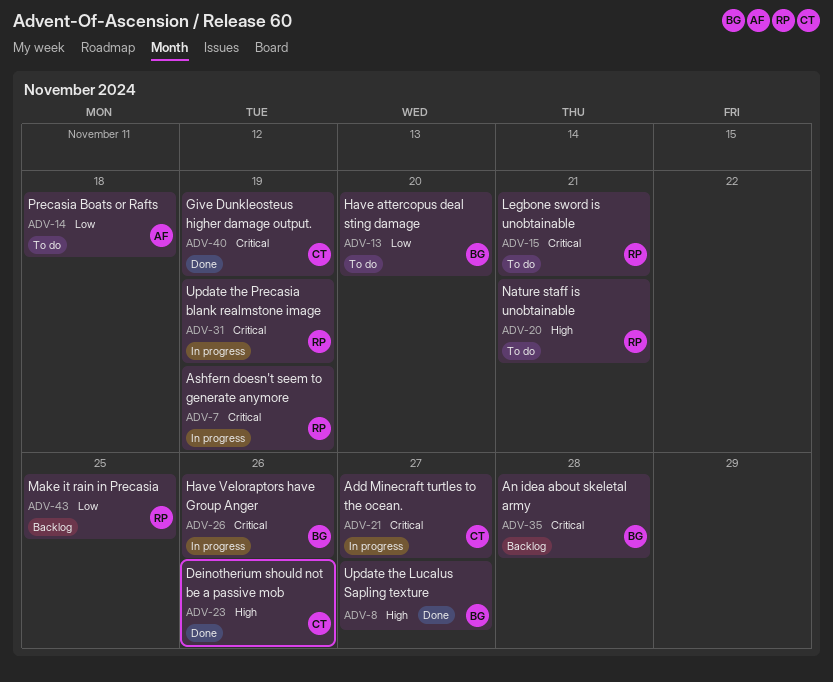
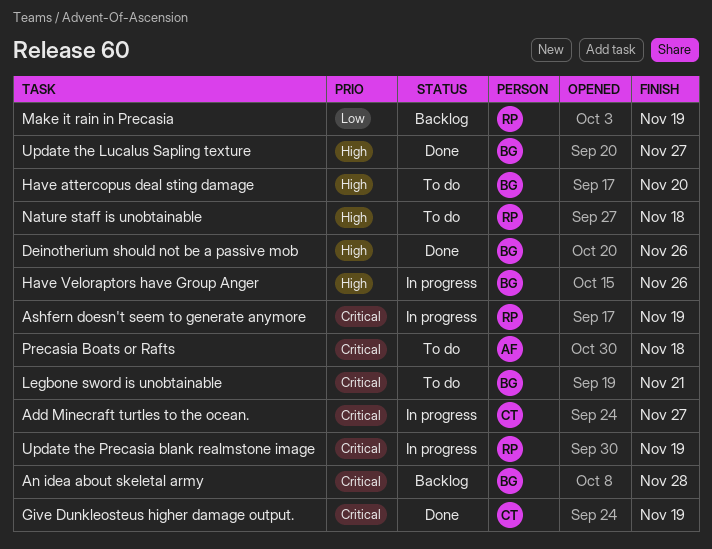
Deinotherium should not be a passive mob, owner: CT -> BG
Have attercopus deal sting damage, priority: Low -> High
Have Veloraptors have Group Anger, priority: Critical -> High
Legbone sword is unobtainable, owner: RP -> BG
Make it rain in Precasia, due: Nov 25 -> Nov 19
Nature staff is unobtainable, due: Nov 21 -> Nov 18
Precasia Boats or Rafts, priority: Low -> Critical

